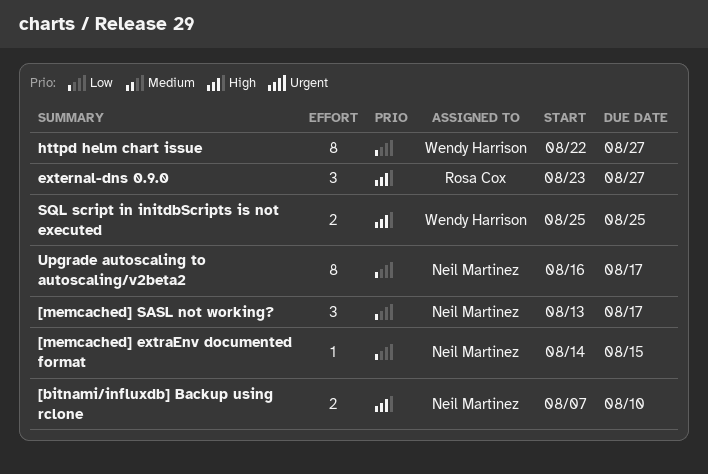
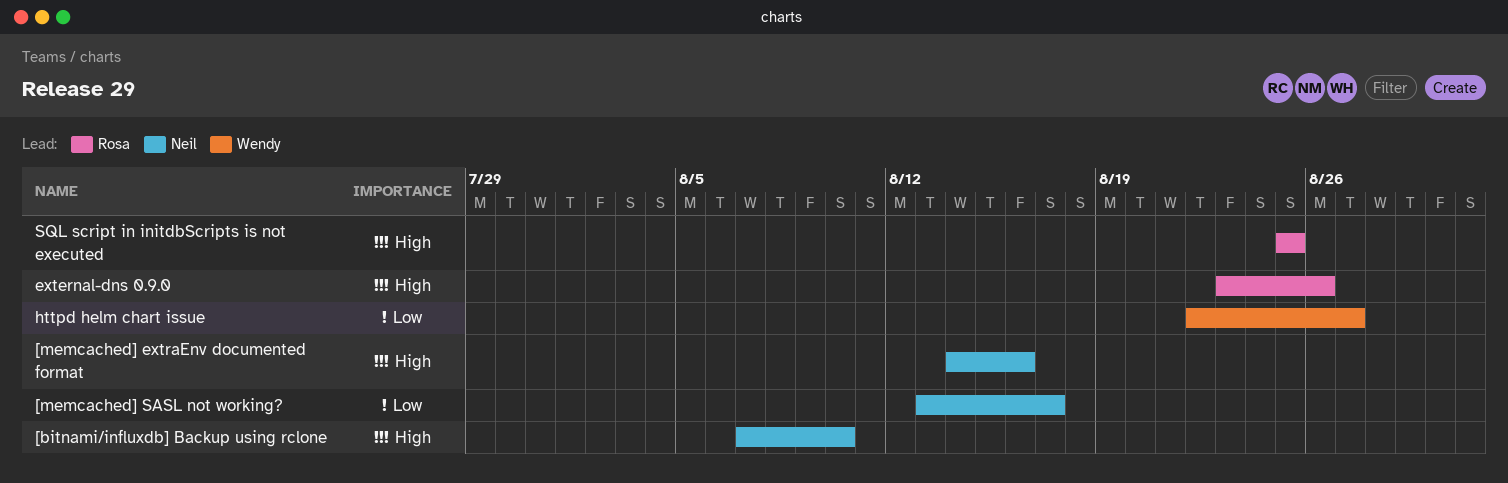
[memcached] extraEnv documented format, priority: Low -> High
[memcached] extraEnv documented format, due: Aug 15 -> Aug 16
external-dns 0.9.0, due: Aug 27 -> Aug 26
SQL script in initdbScripts is not executed, owner: Wendy Harrison -> Rosa Cox
Upgrade autoscaling to autoscaling/v2beta2: present -> none

